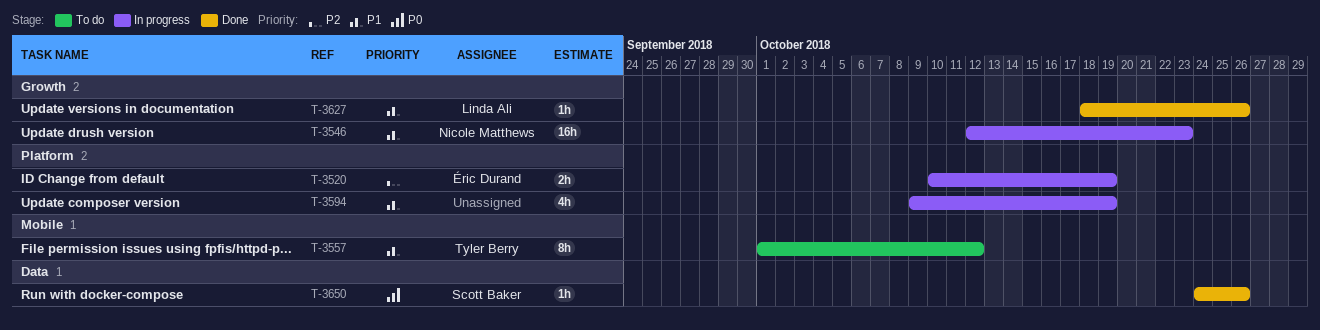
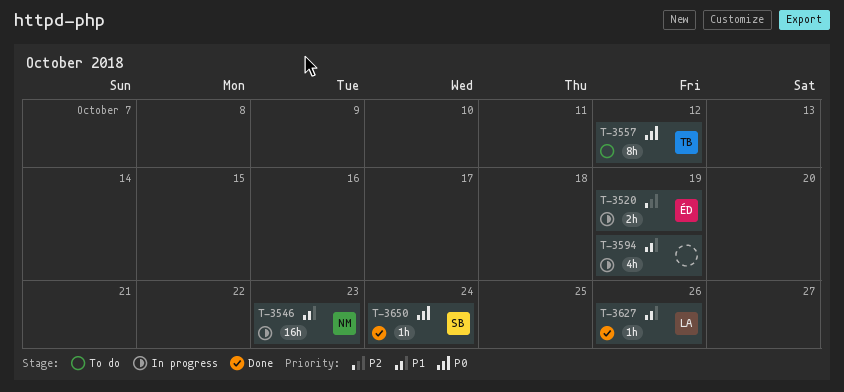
T-3557, priority: P1 -> P0
T-3650, due: Oct 26 -> Oct 24

